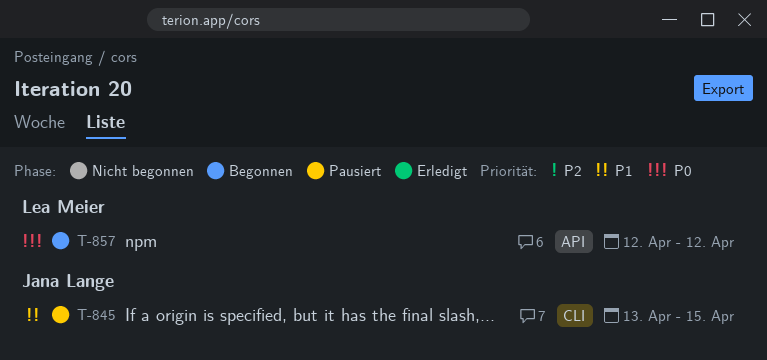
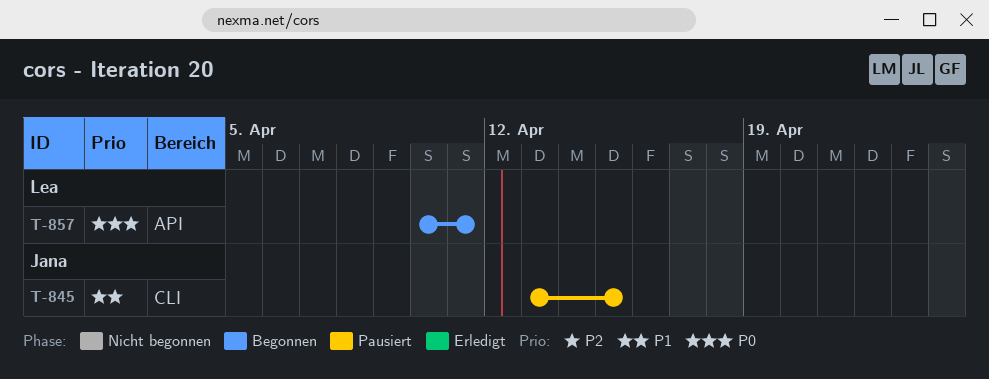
T-857, start: Apr 12 -> Apr 10
T-857, due: Apr 12 -> Apr 11

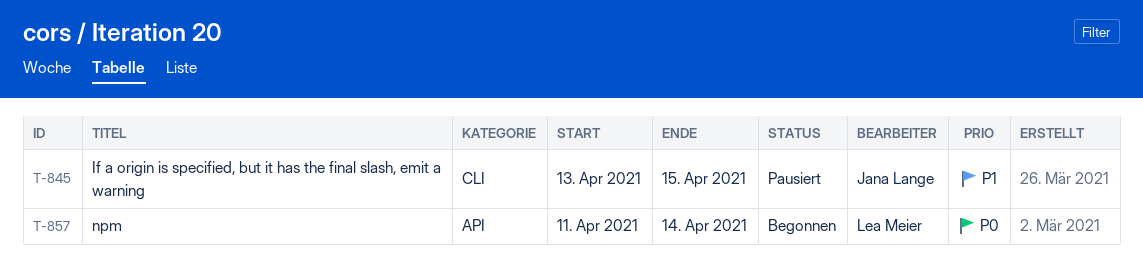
T-857, start: Apr 10 -> Apr 11
T-857, due: Apr 11 -> Apr 14

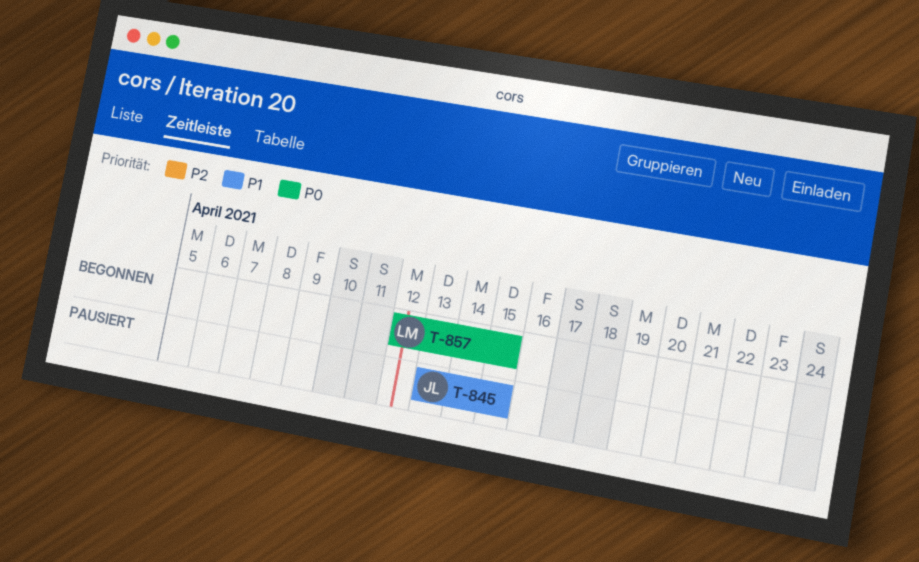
T-857, start: Apr 11 -> Apr 12
T-857, due: Apr 14 -> Apr 15

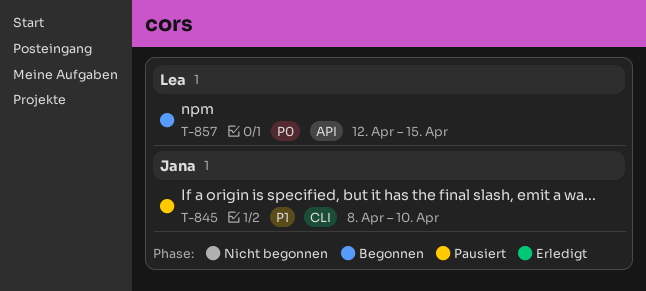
T-845, start: Apr 13 -> Apr 8
T-845, due: Apr 15 -> Apr 10

